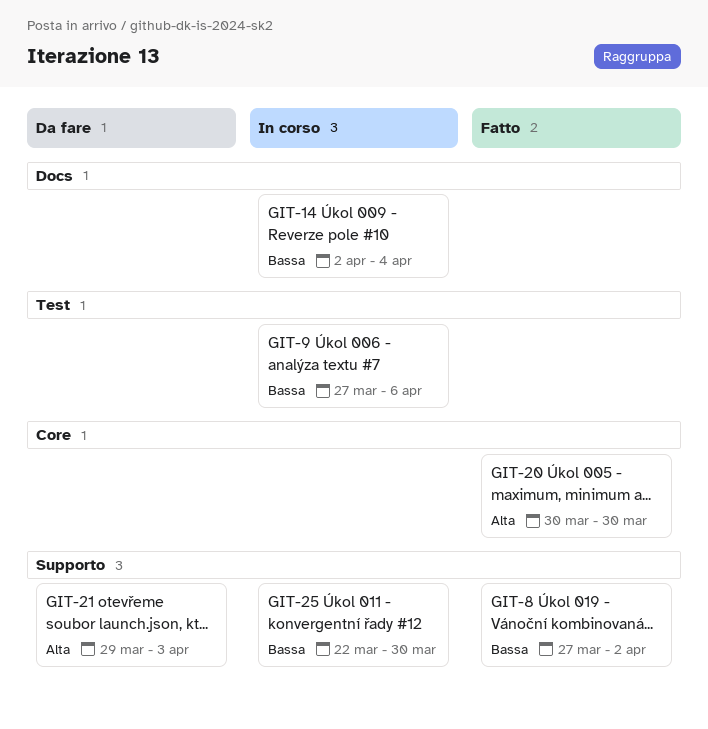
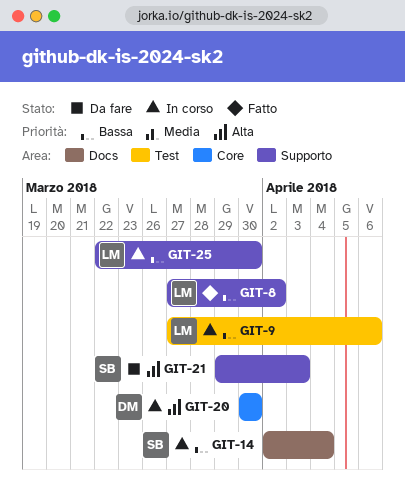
GIT-20, status: Fatto -> In corso

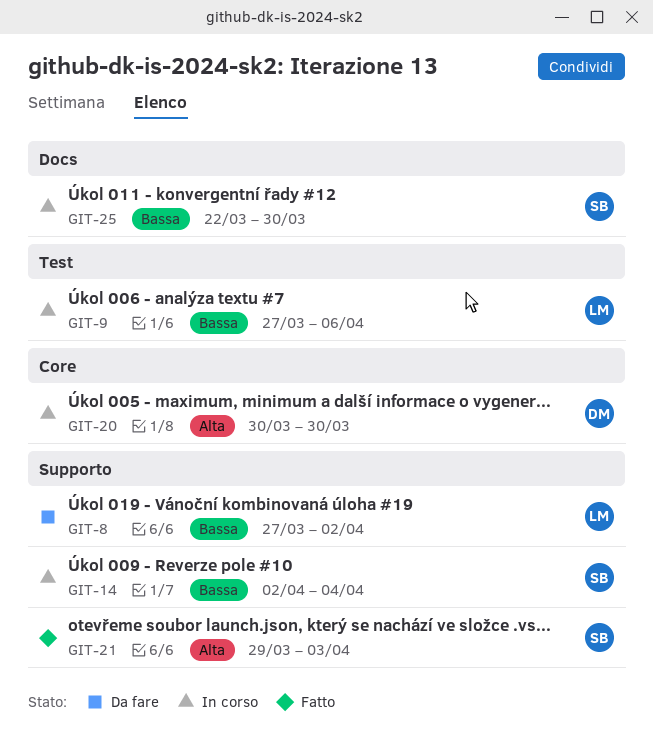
GIT-8, status: Fatto -> Da fare
GIT-14, label: Docs -> Supporto
GIT-21, status: Da fare -> Fatto
GIT-25, owner: LM -> SB
GIT-25, label: Supporto -> Docs

